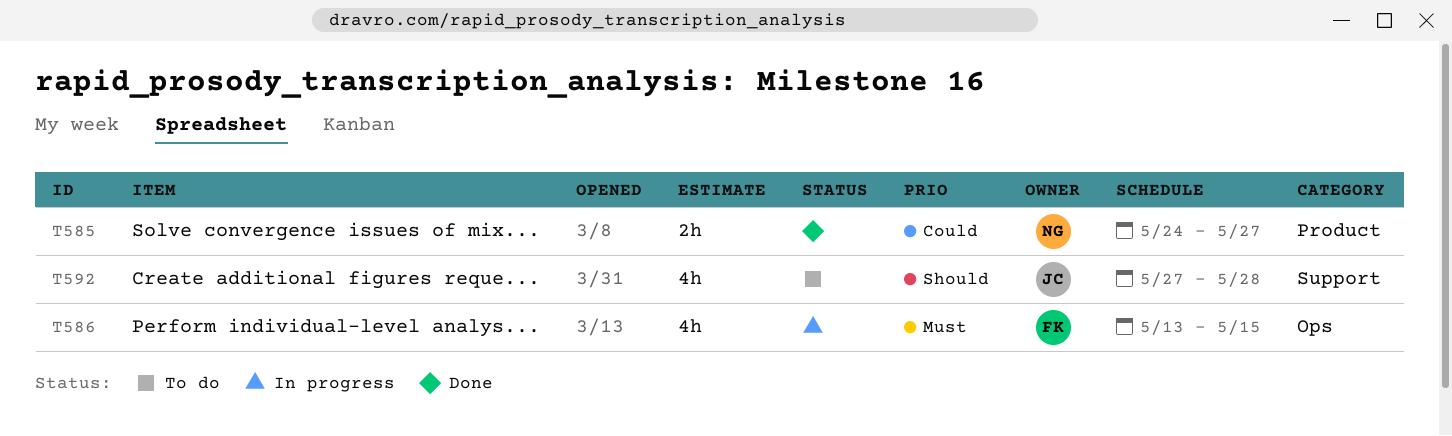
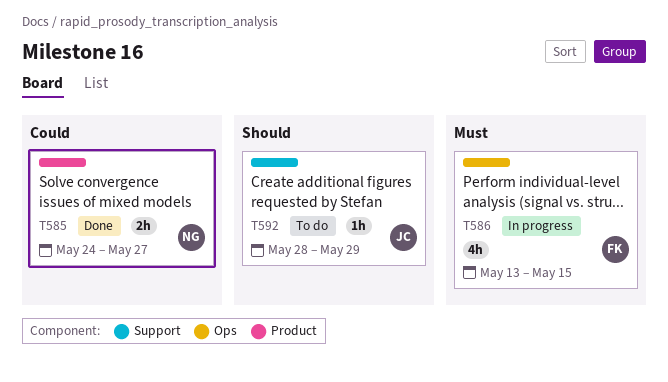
T592, estimate: 4h -> 1h
T592, start: May 27 -> May 28
T592, due: May 28 -> May 29

